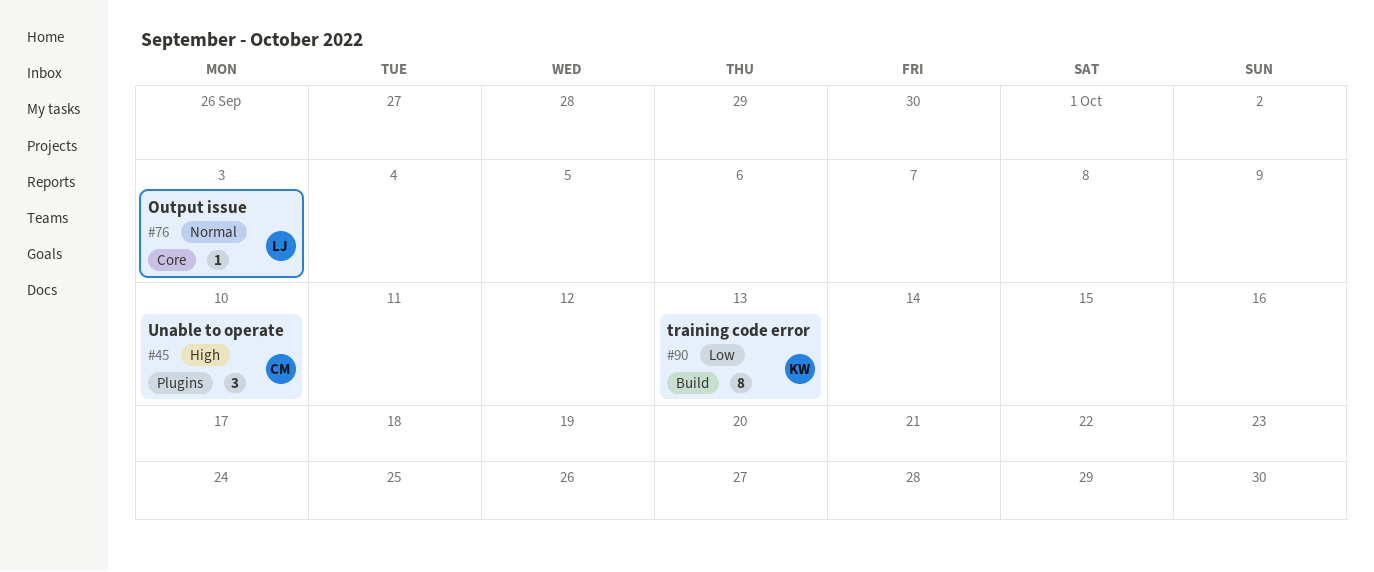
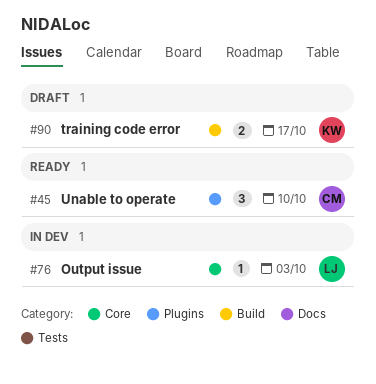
#90, estimate: 8 -> 2
#90, due: Oct 13 -> Oct 17

